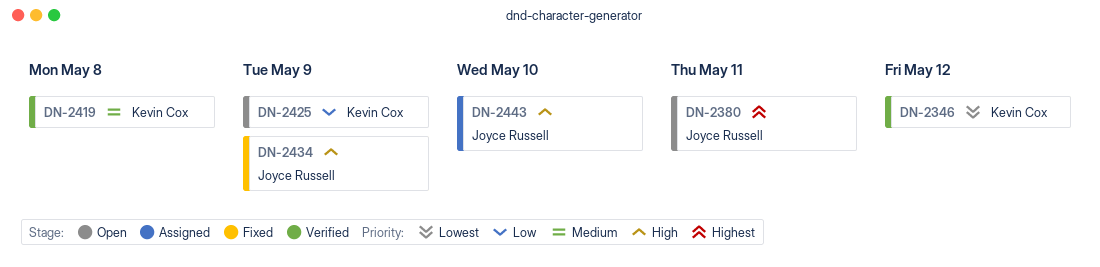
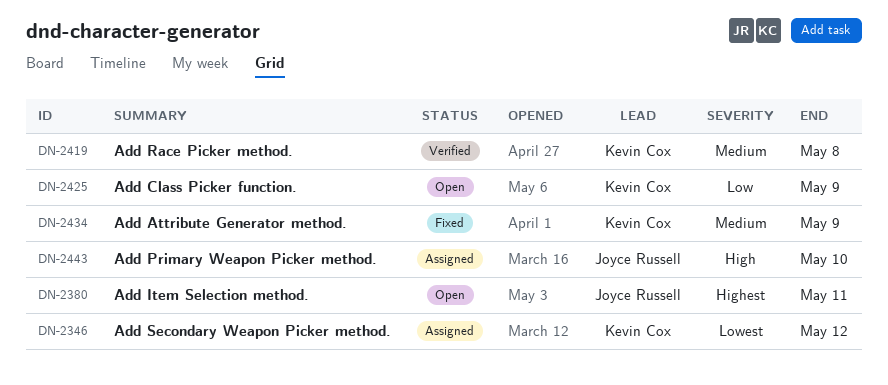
DN-2346, status: Verified -> Assigned
DN-2434, owner: Joyce Russell -> Kevin Cox
DN-2434, priority: High -> Medium

